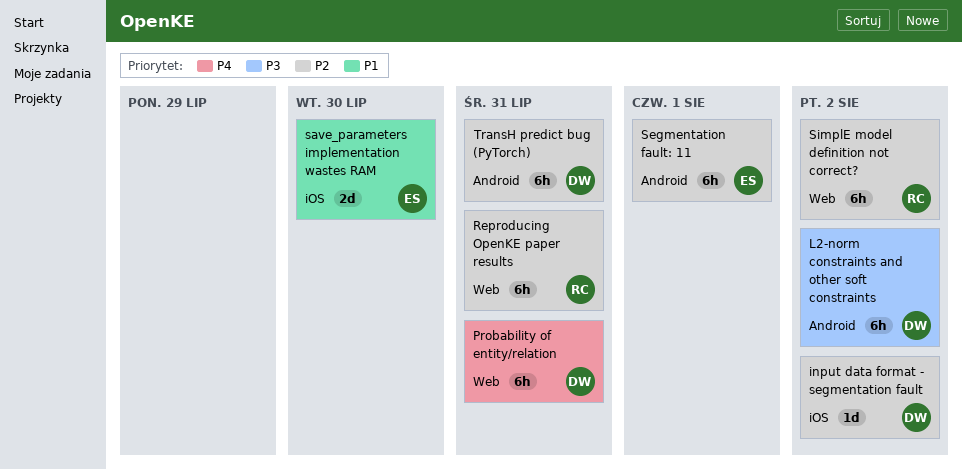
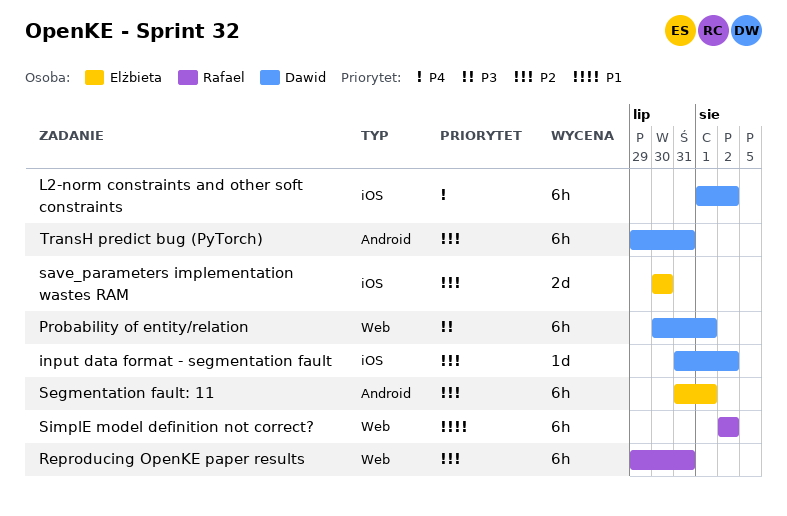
L2-norm constraints and other soft constraints, priority: P3 -> P4
L2-norm constraints and other soft constraints, label: Android -> iOS
Probability of entity/relation, priority: P4 -> P3
Probability of entity/relation, due: Jul 31 -> Aug 1
save_parameters implementation wastes RAM, priority: P1 -> P2
SimplE model definition not correct?, priority: P2 -> P1

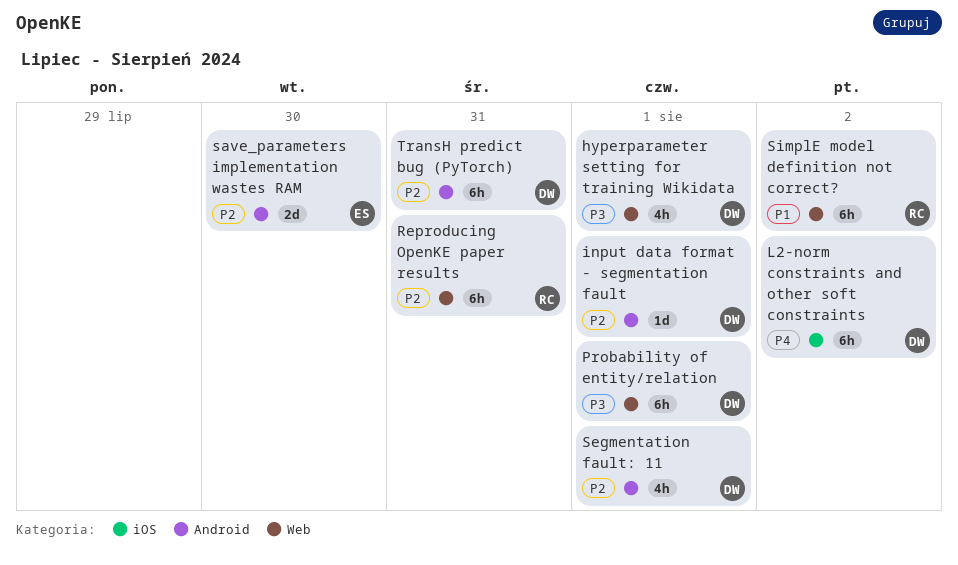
hyperparameter setting for training Wikidata: none -> present
input data format - segmentation fault, label: iOS -> Android
input data format - segmentation fault, due: Aug 2 -> Aug 1
save_parameters implementation wastes RAM, label: iOS -> Android
Segmentation fault: 11, owner: Elżbieta -> Dawid
Segmentation fault: 11, estimate: 6h -> 4h

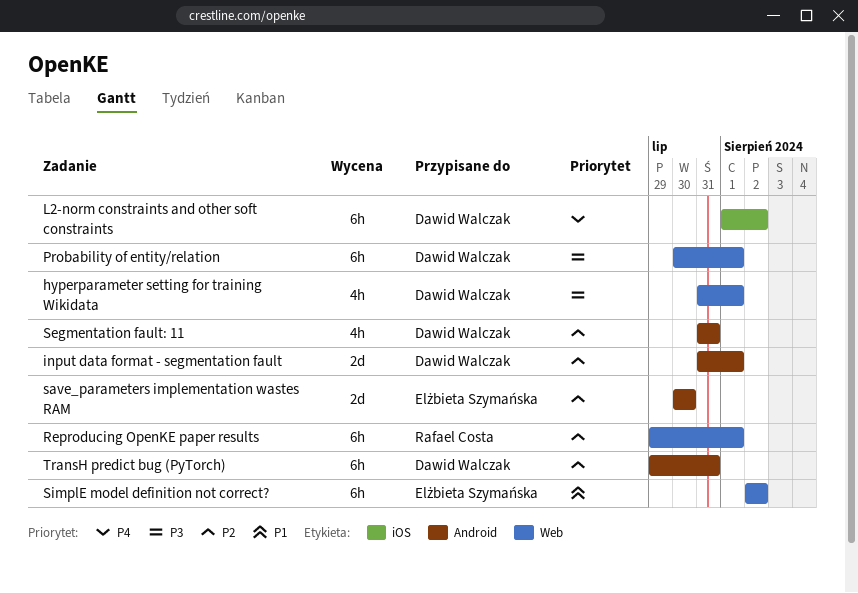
input data format - segmentation fault, estimate: 1d -> 2d
Reproducing OpenKE paper results, due: Jul 31 -> Aug 1
Segmentation fault: 11, due: Aug 1 -> Jul 31
SimplE model definition not correct?, owner: Rafael Costa -> Elżbieta Szymańska

